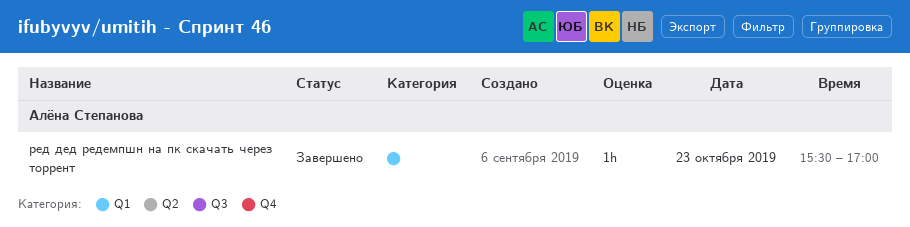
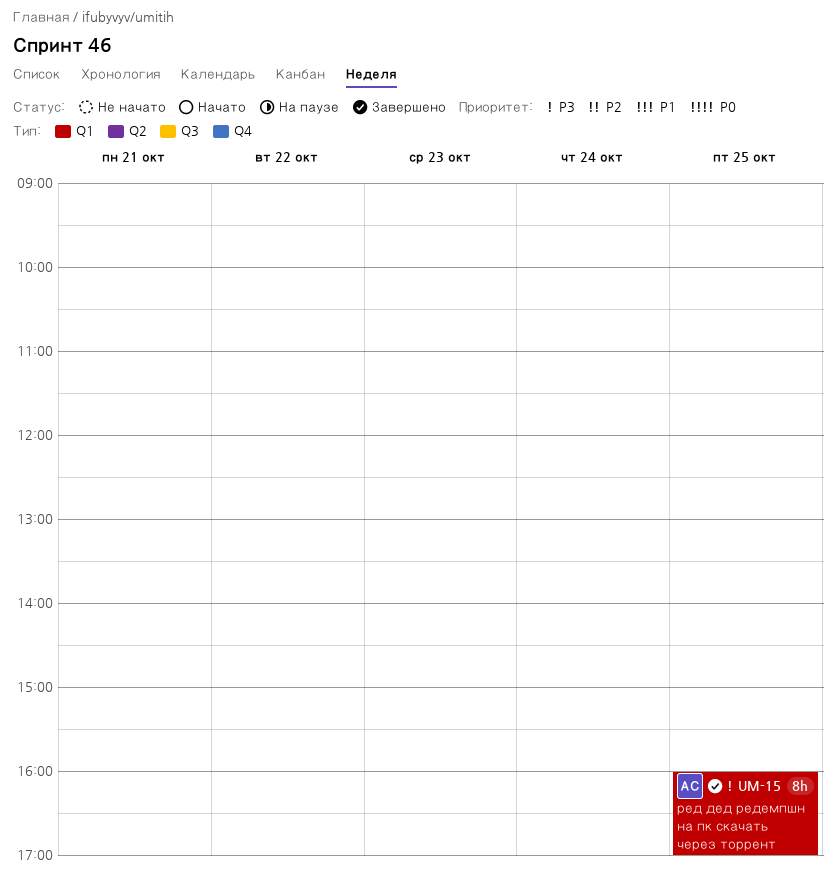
ред дед редемпшн на пк скачать через торрент, estimate: 1h -> 8h
ред дед редемпшн на пк скачать через торрент, day: Oct 23 -> Oct 25
ред дед редемпшн на пк скачать через торрент, begins: 15:30 -> 16:00

